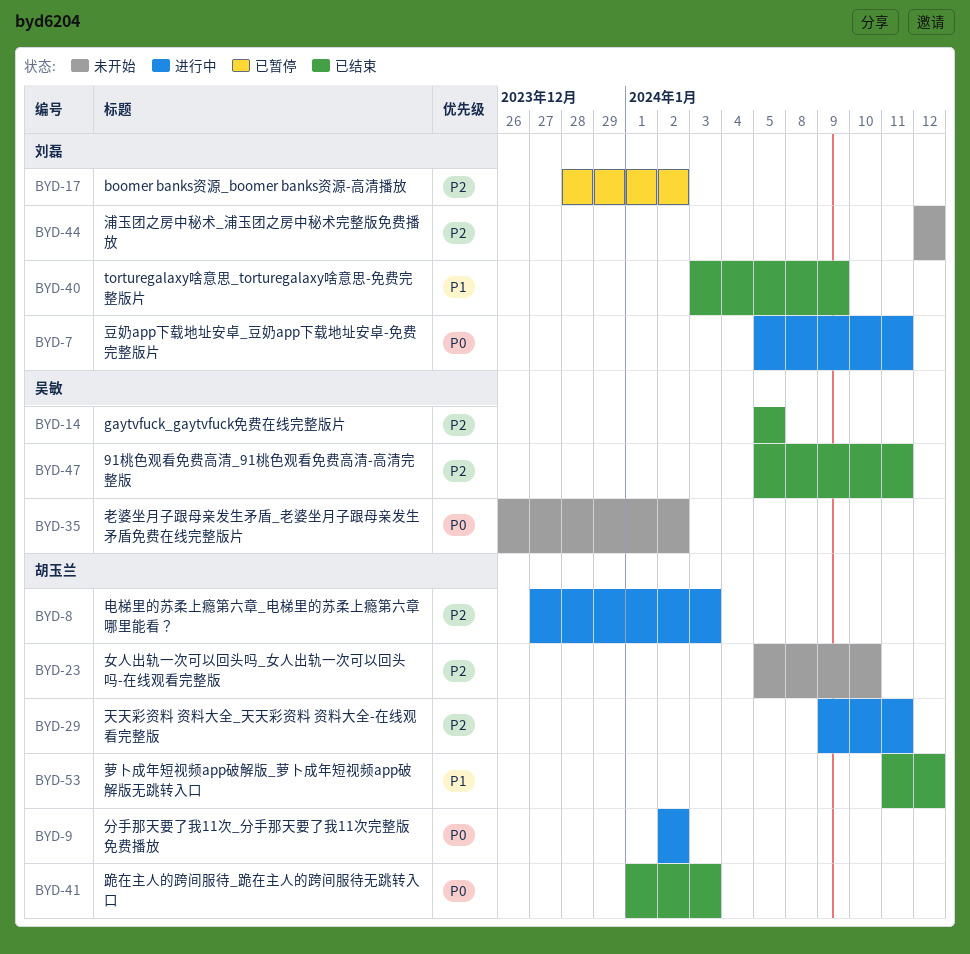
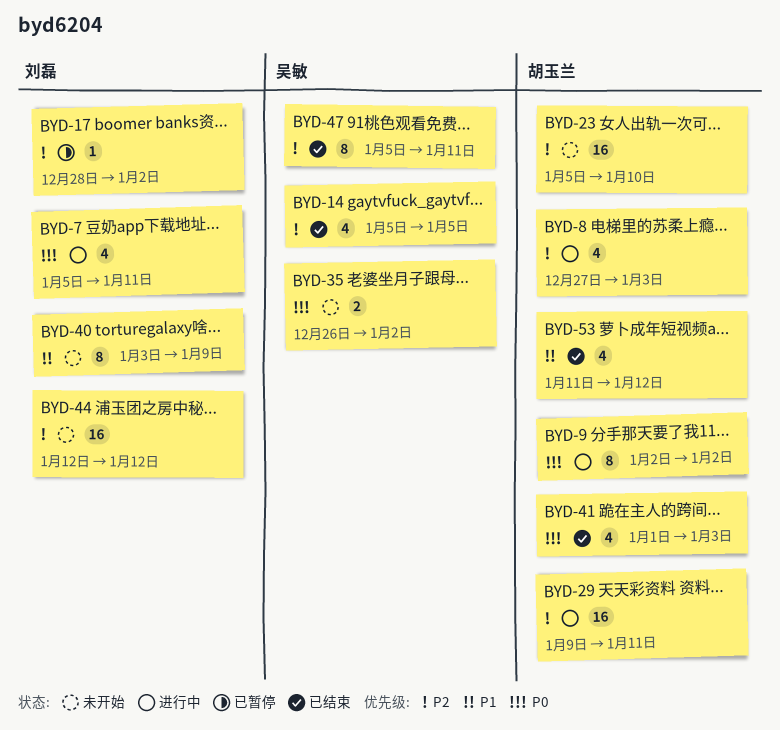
BYD-40, status: 已结束 -> 未开始

